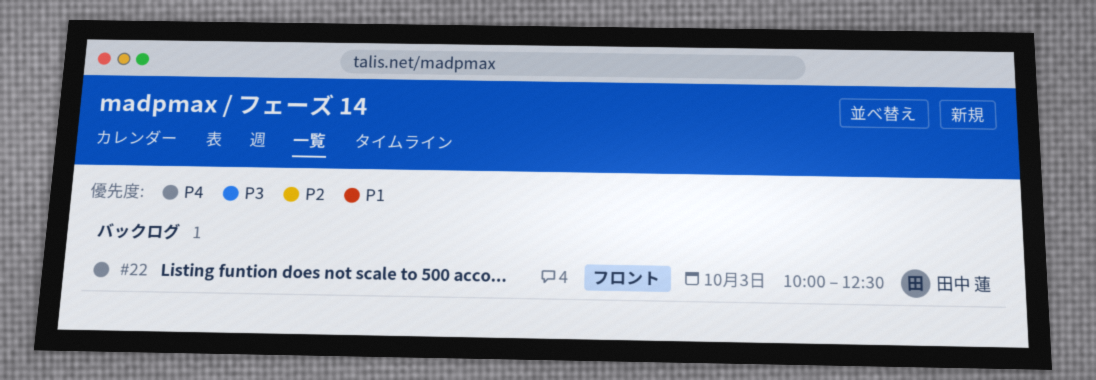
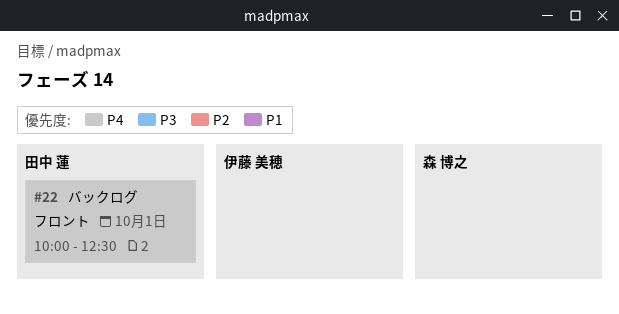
#22, day: Oct 3 -> Oct 1

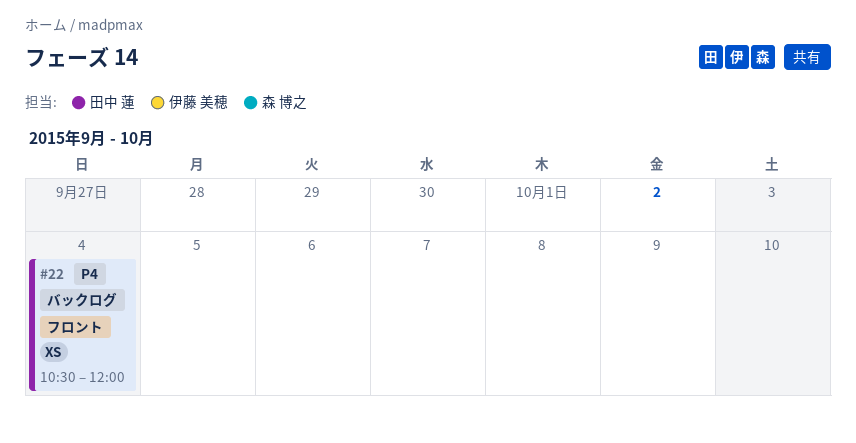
#22, day: Oct 1 -> Oct 4
#22, begins: 10:00 -> 10:30
#22, ends: 12:30 -> 12:00

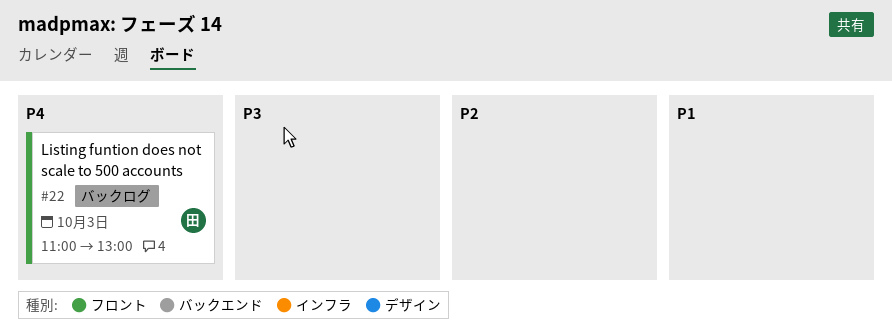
#22, day: Oct 4 -> Oct 3
#22, begins: 10:30 -> 11:00
#22, ends: 12:00 -> 13:00

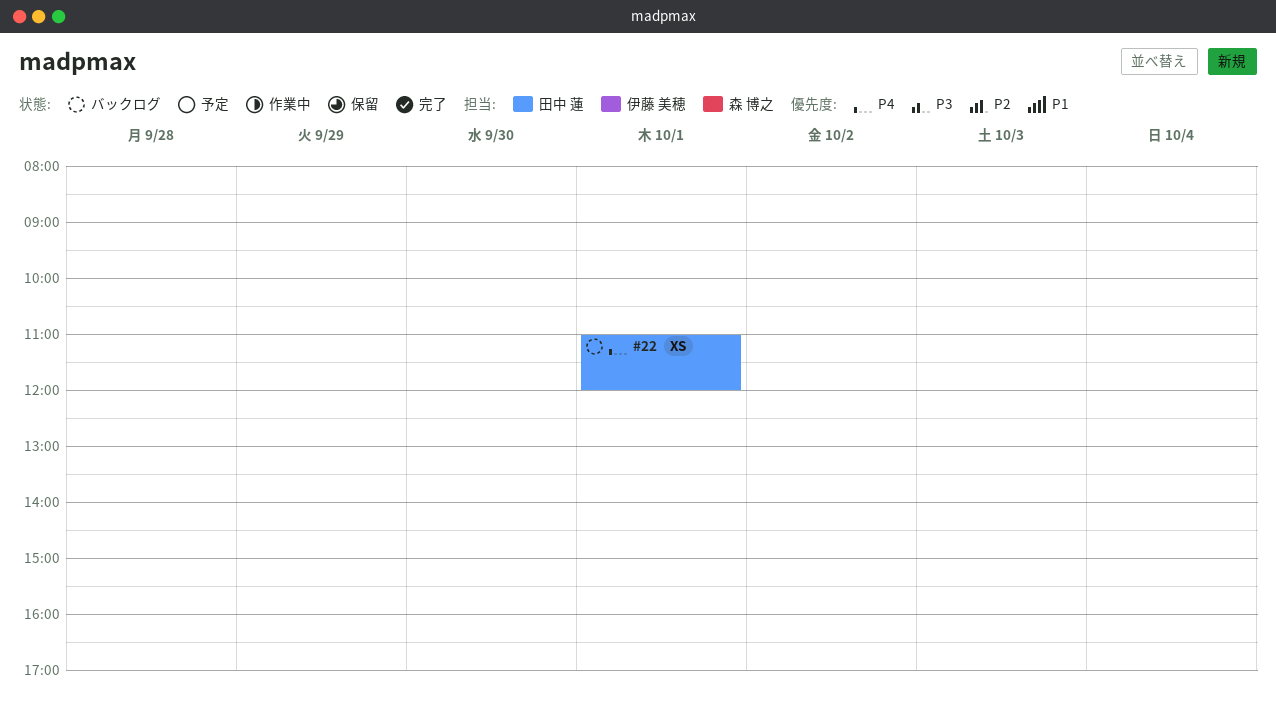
#22, day: Oct 3 -> Oct 1
#22, ends: 13:00 -> 12:00

